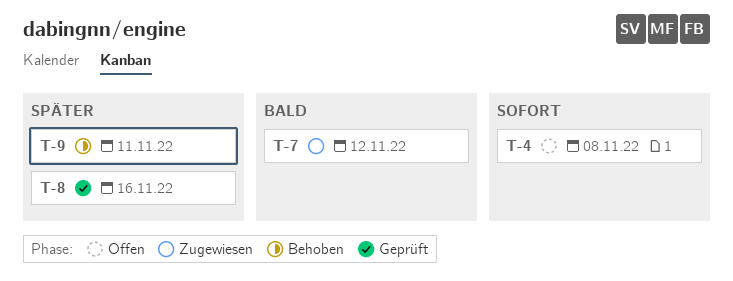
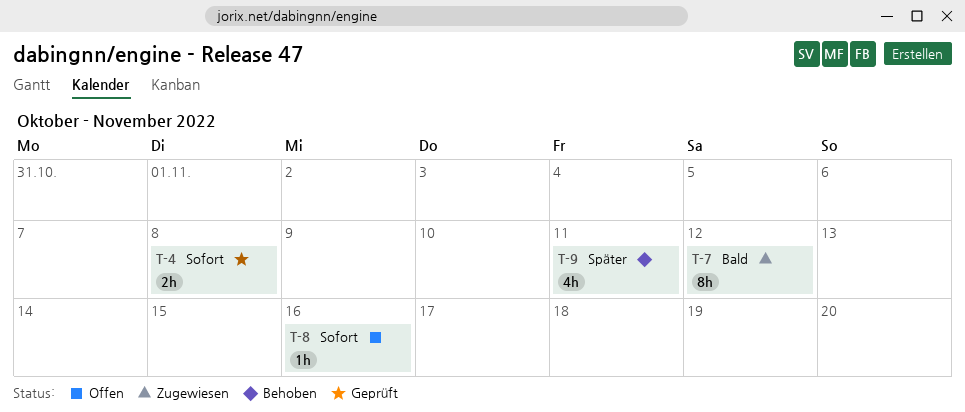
T-4, status: Offen -> Geprüft
T-8, status: Geprüft -> Offen
T-8, priority: Später -> Sofort

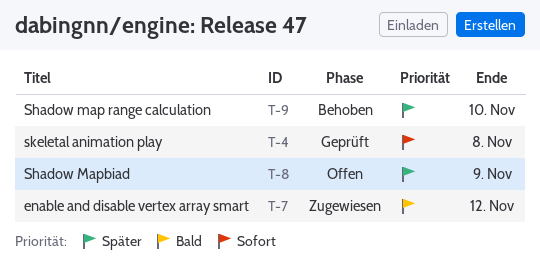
T-8, priority: Sofort -> Später
T-8, due: Nov 16 -> Nov 9
T-9, due: Nov 11 -> Nov 10

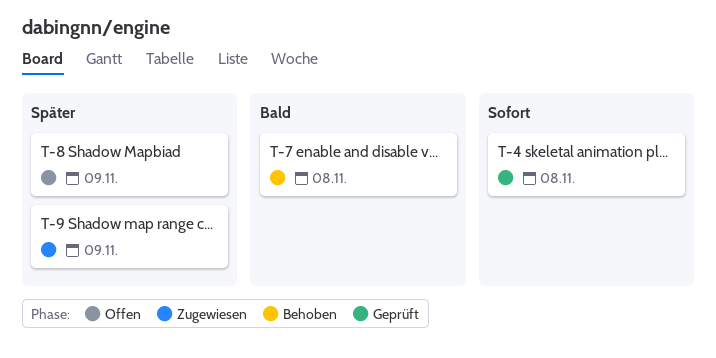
T-7, status: Zugewiesen -> Behoben
T-7, due: Nov 12 -> Nov 8
T-9, status: Behoben -> Zugewiesen
T-9, due: Nov 10 -> Nov 9

